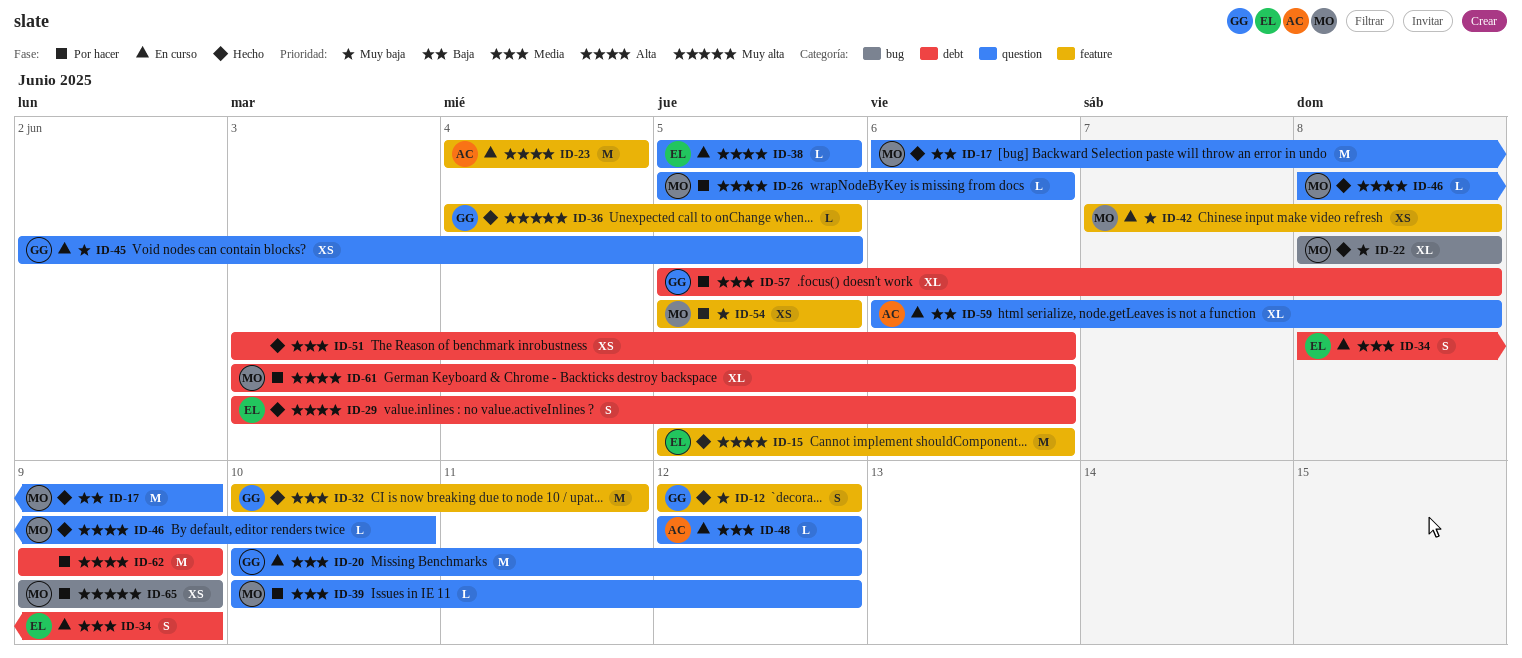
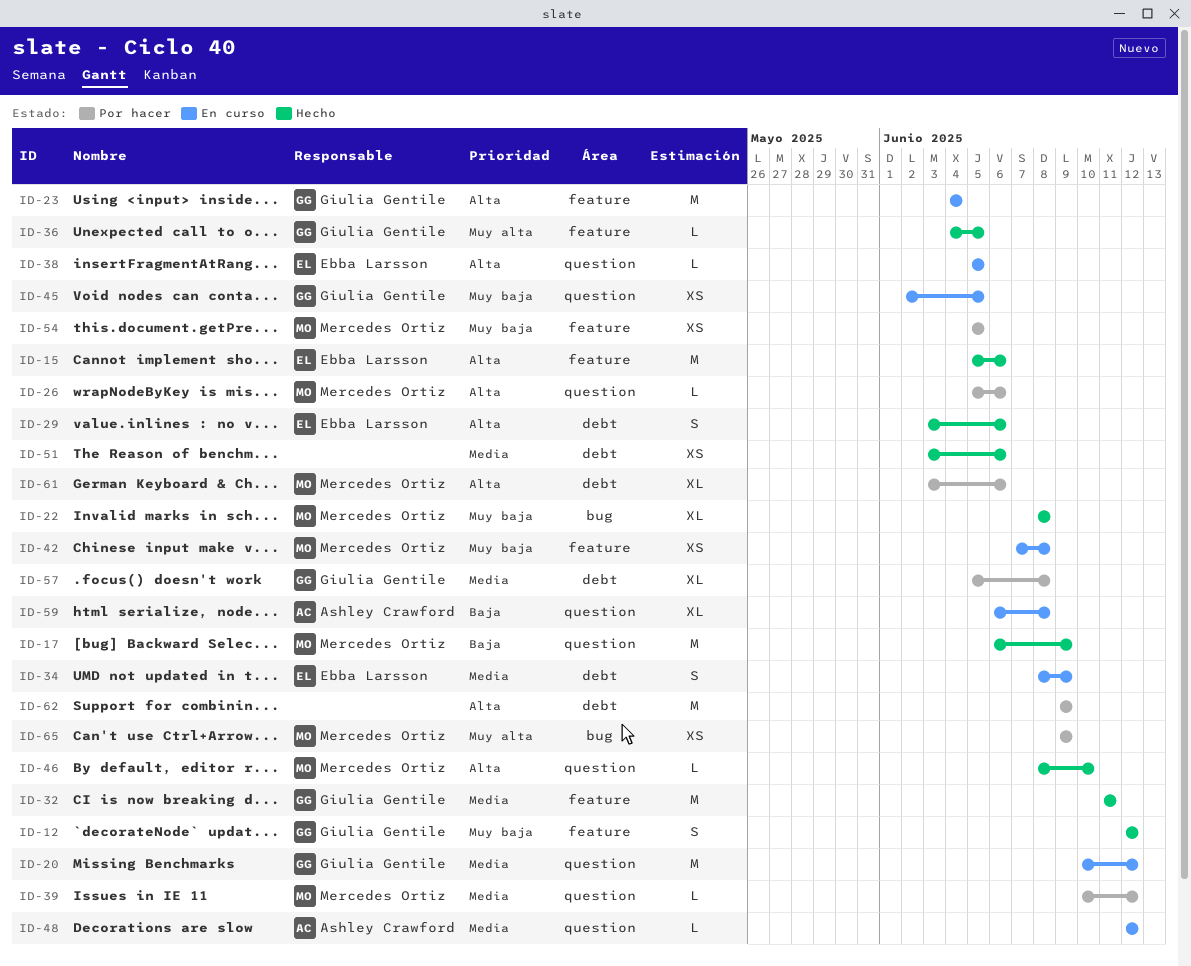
ID-23, owner: Ashley Crawford -> Giulia Gentile
ID-32, start: Jun 10 -> Jun 11

